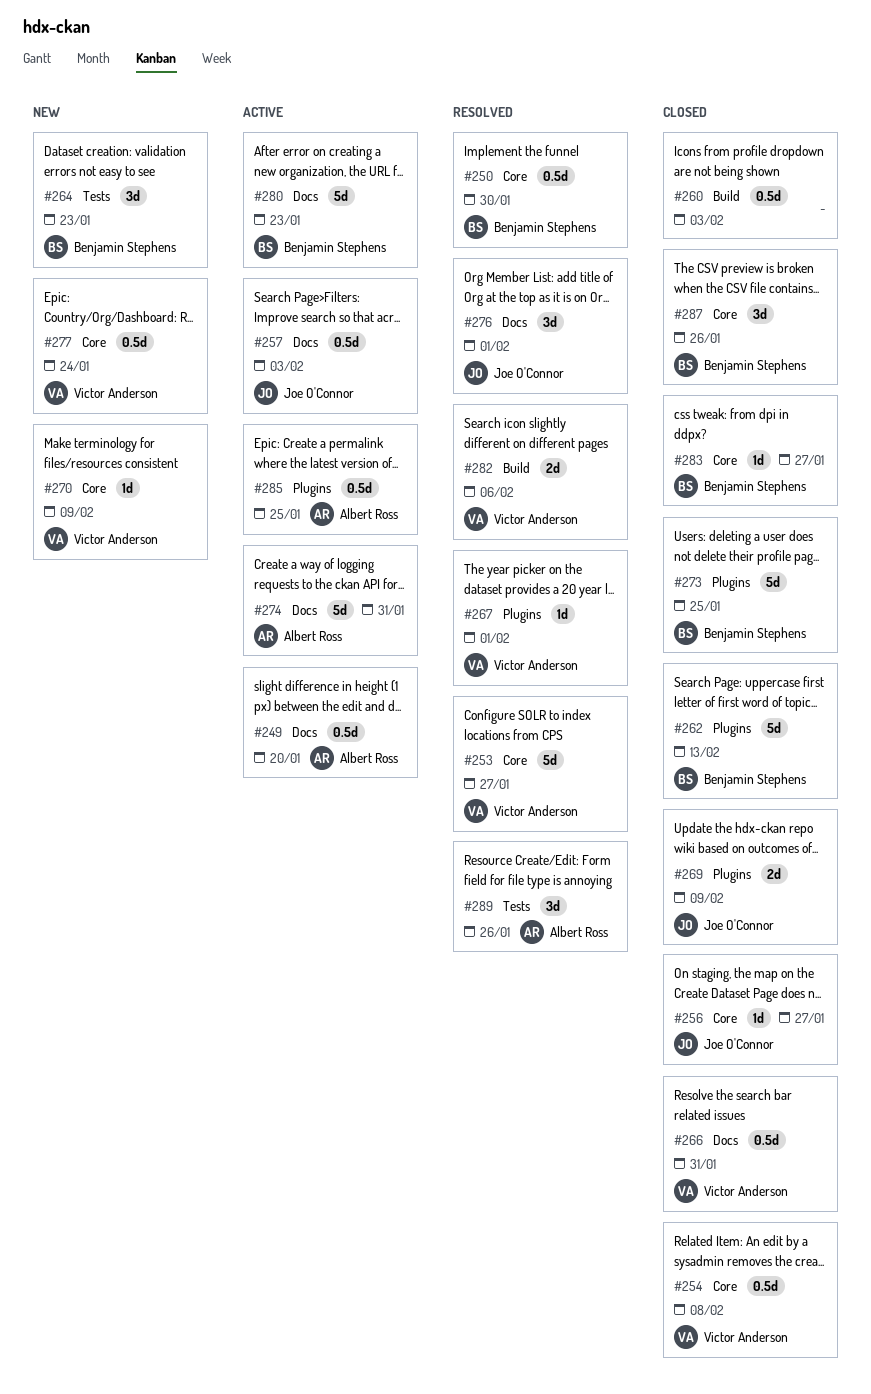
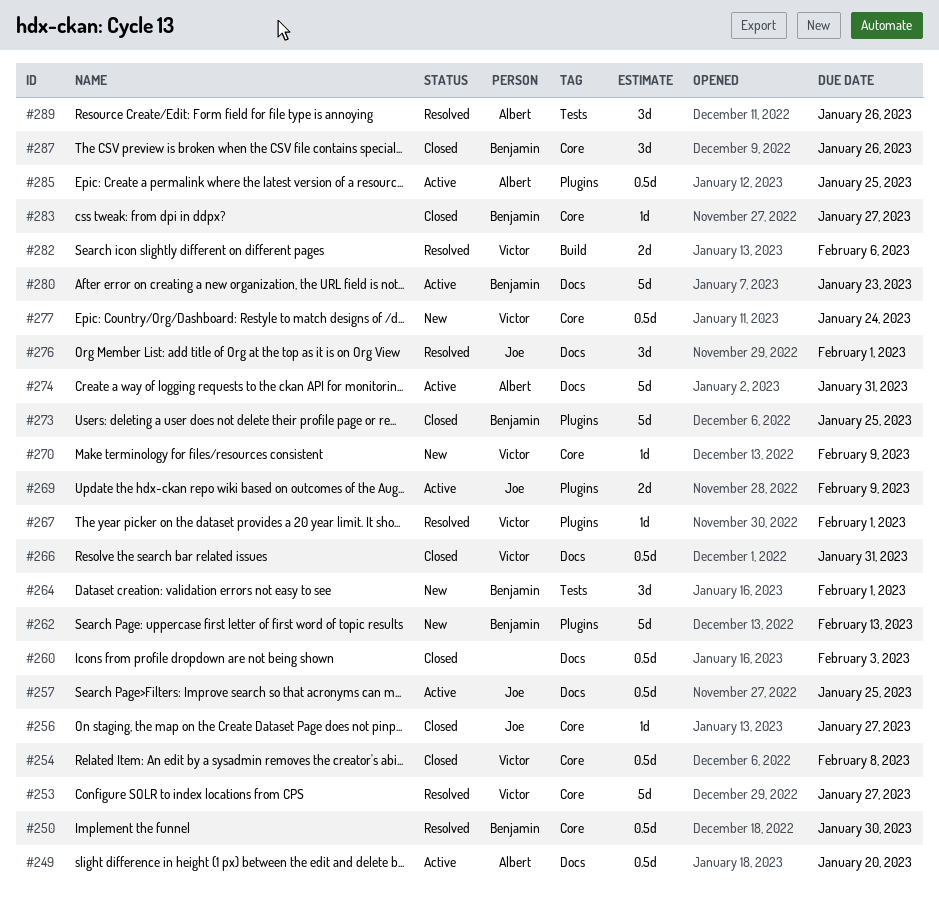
#257, due: Feb 3 -> Jan 25
#260, label: Build -> Docs
#262, status: Closed -> New
#264, due: Jan 23 -> Feb 1
#269, status: Closed -> Active

